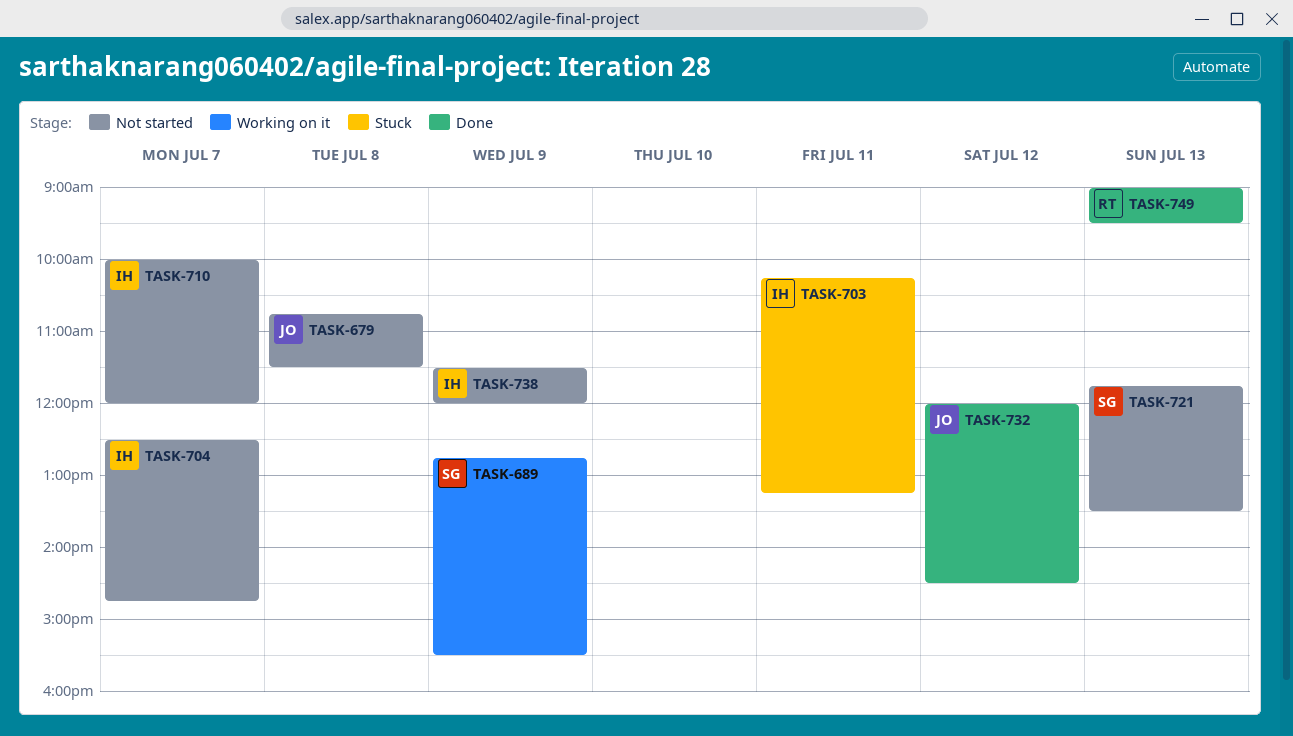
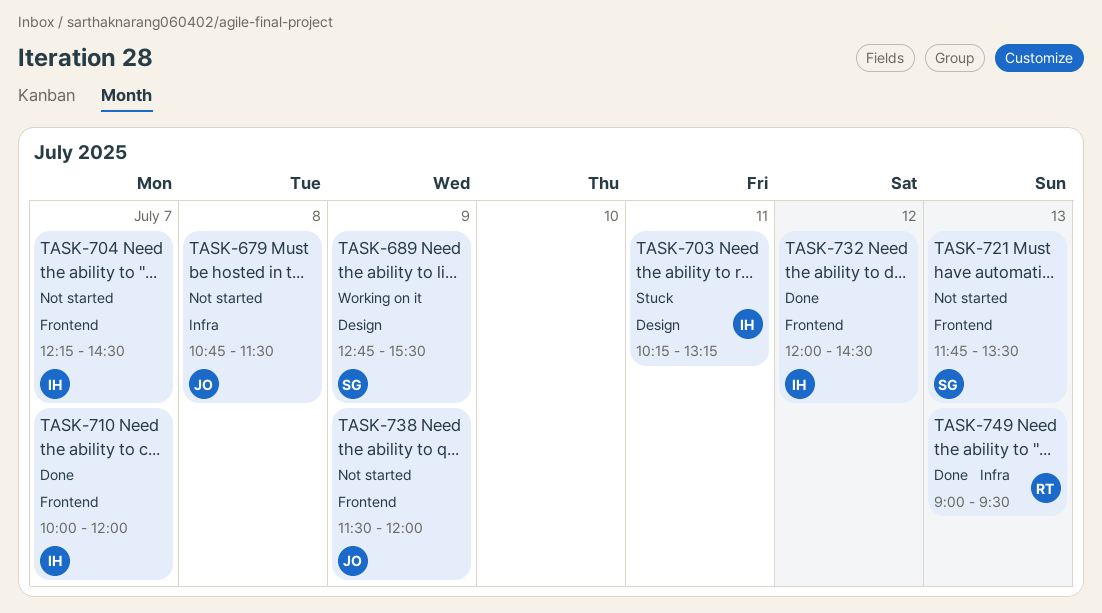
TASK-704, begins: 12:30 -> 12:15
TASK-704, ends: 14:45 -> 14:30
TASK-710, status: Not started -> Done
TASK-732, owner: JO -> IH
TASK-738, owner: IH -> JO

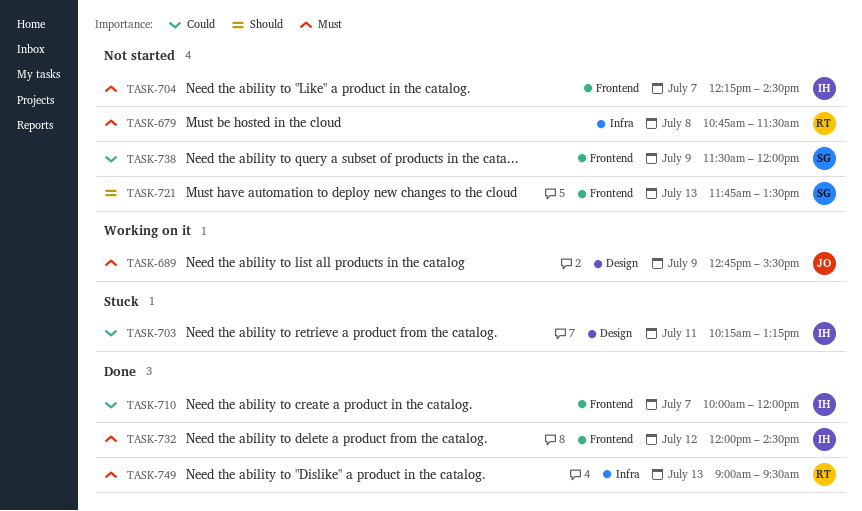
TASK-679, owner: JO -> RT
TASK-689, owner: SG -> JO
TASK-738, owner: JO -> SG

